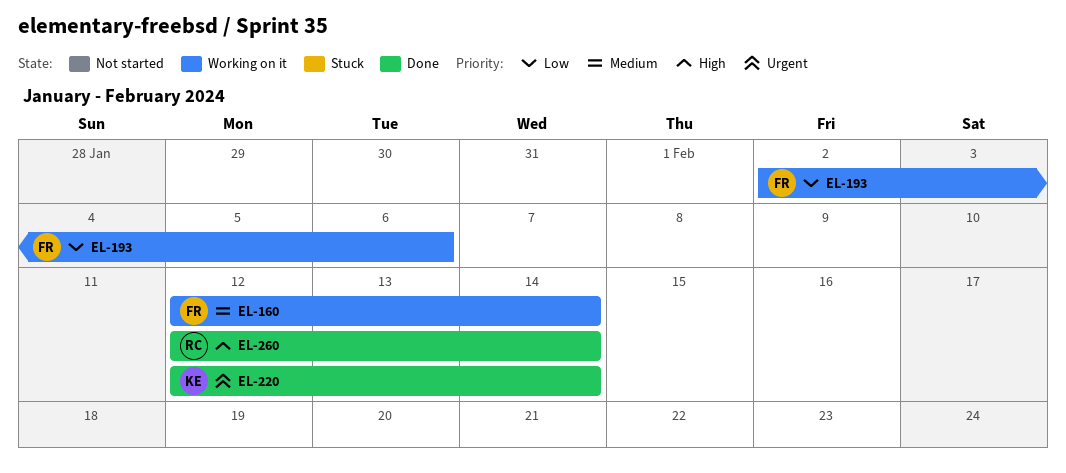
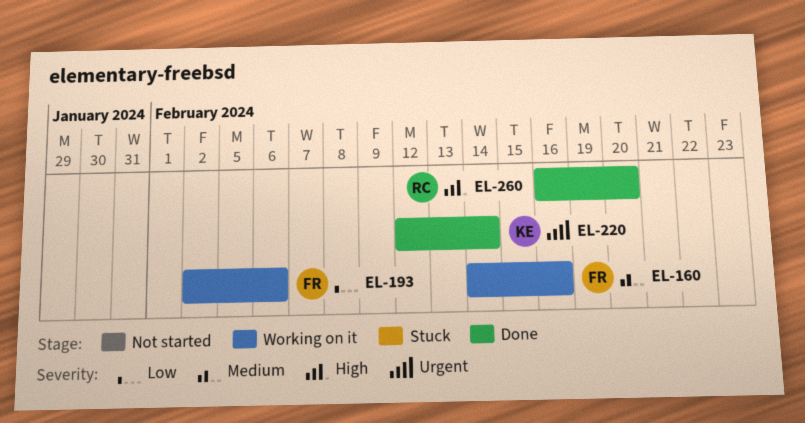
EL-160, start: Feb 12 -> Feb 14
EL-160, due: Feb 14 -> Feb 16
EL-260, start: Feb 12 -> Feb 16
EL-260, due: Feb 14 -> Feb 20

